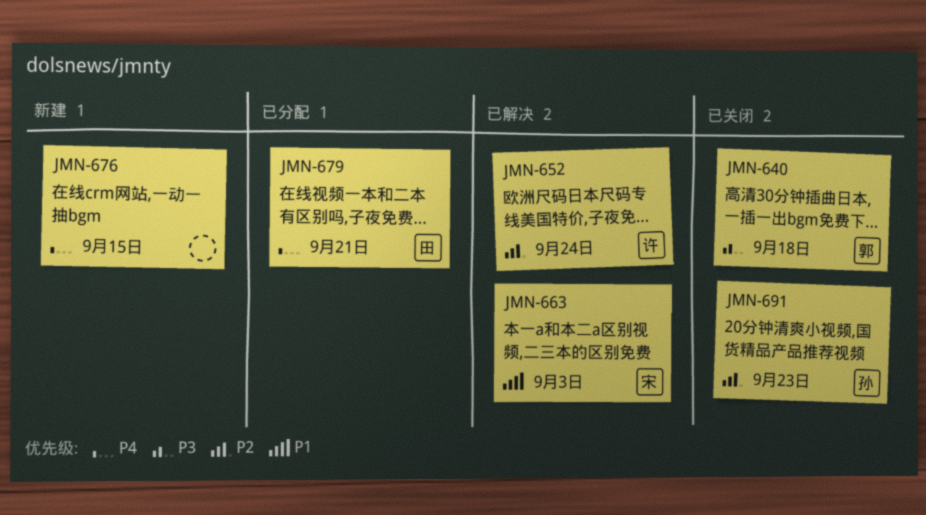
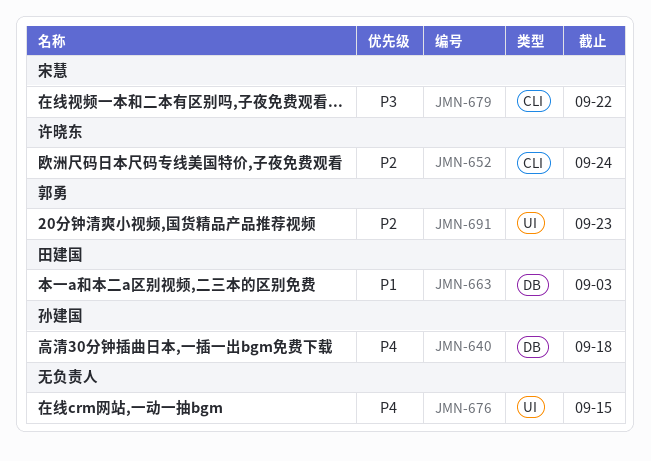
JMN-640, owner: 郭勇 -> 孙建国
JMN-640, priority: P3 -> P4
JMN-663, owner: 宋慧 -> 田建国
JMN-679, owner: 田建国 -> 宋慧
JMN-679, priority: P4 -> P3
JMN-679, due: Sep 21 -> Sep 22
JMN-691, owner: 孙建国 -> 郭勇

